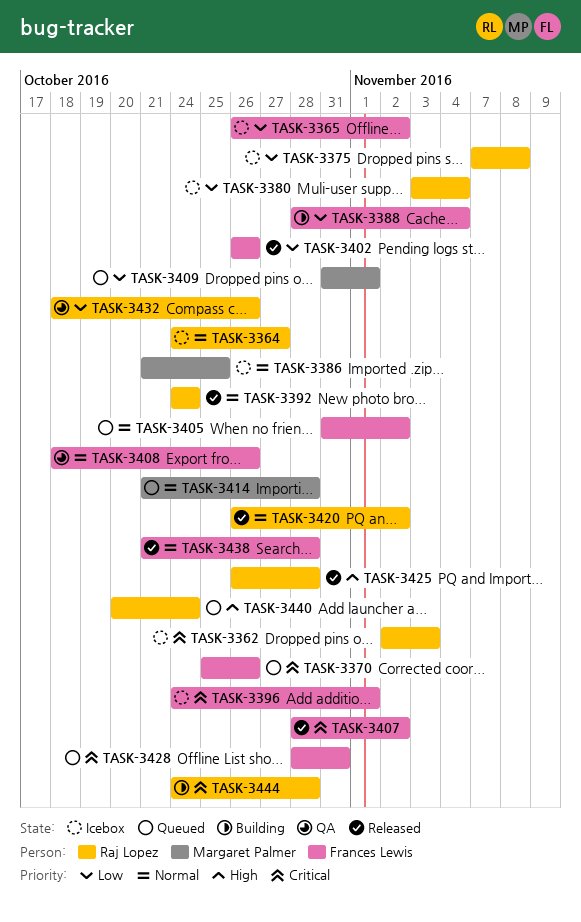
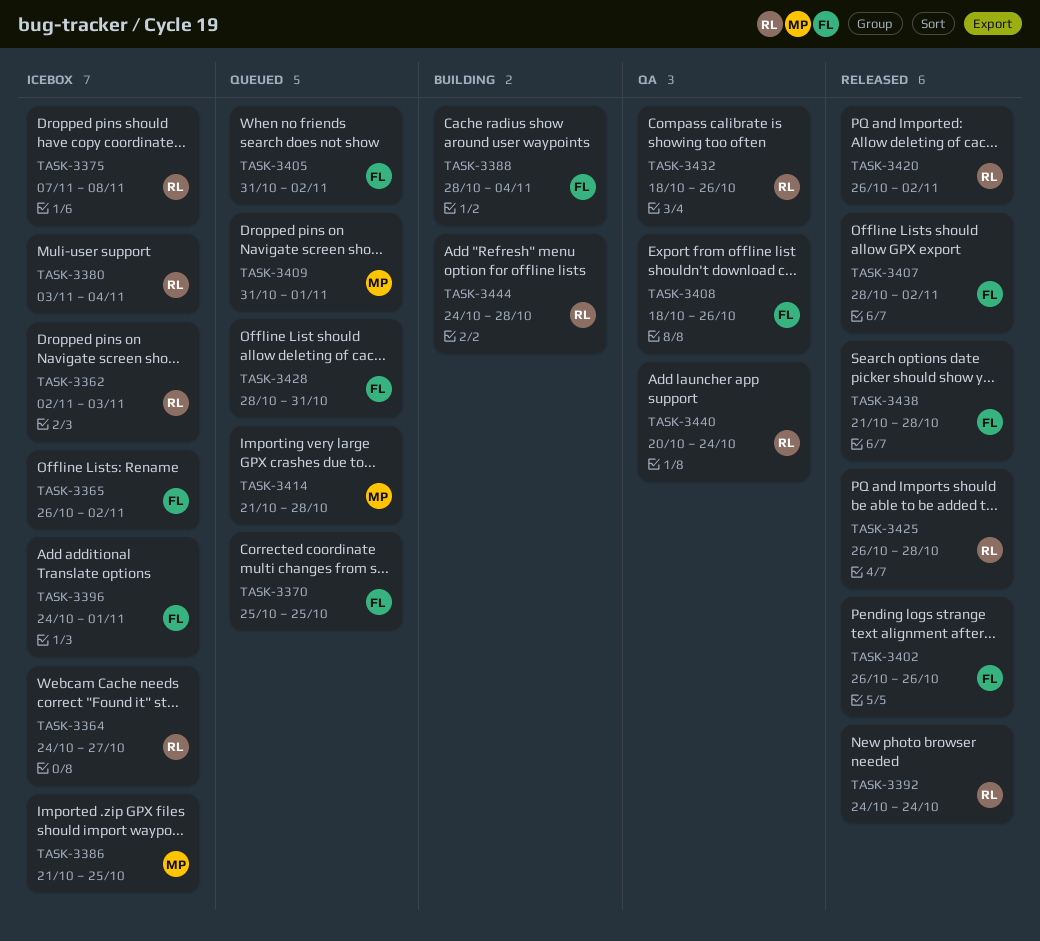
TASK-3370, due: Oct 26 -> Oct 25
TASK-3440, status: Queued -> QA

